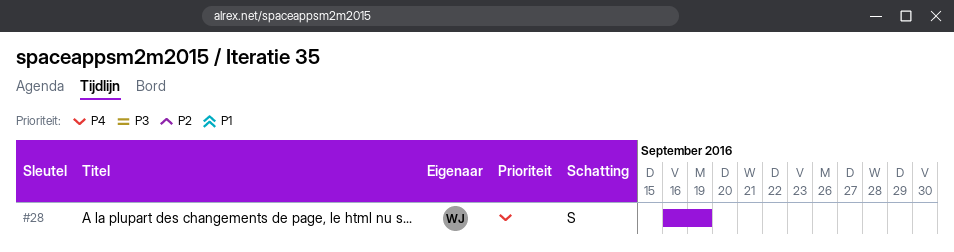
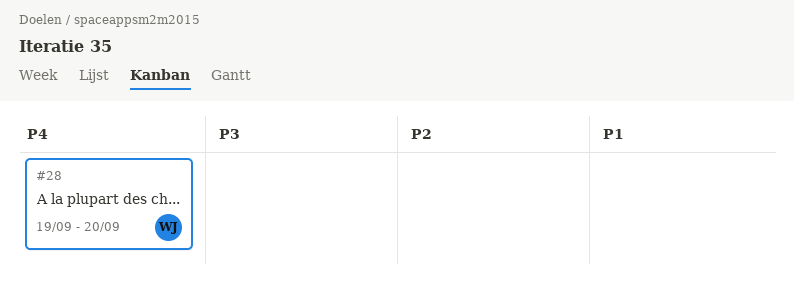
#28, start: Sep 16 -> Sep 19
#28, due: Sep 19 -> Sep 20

